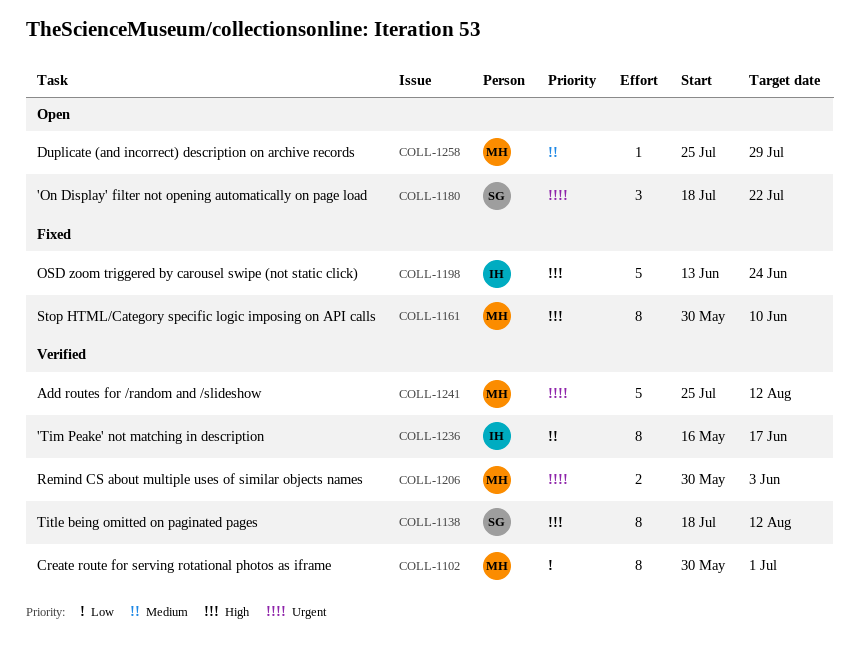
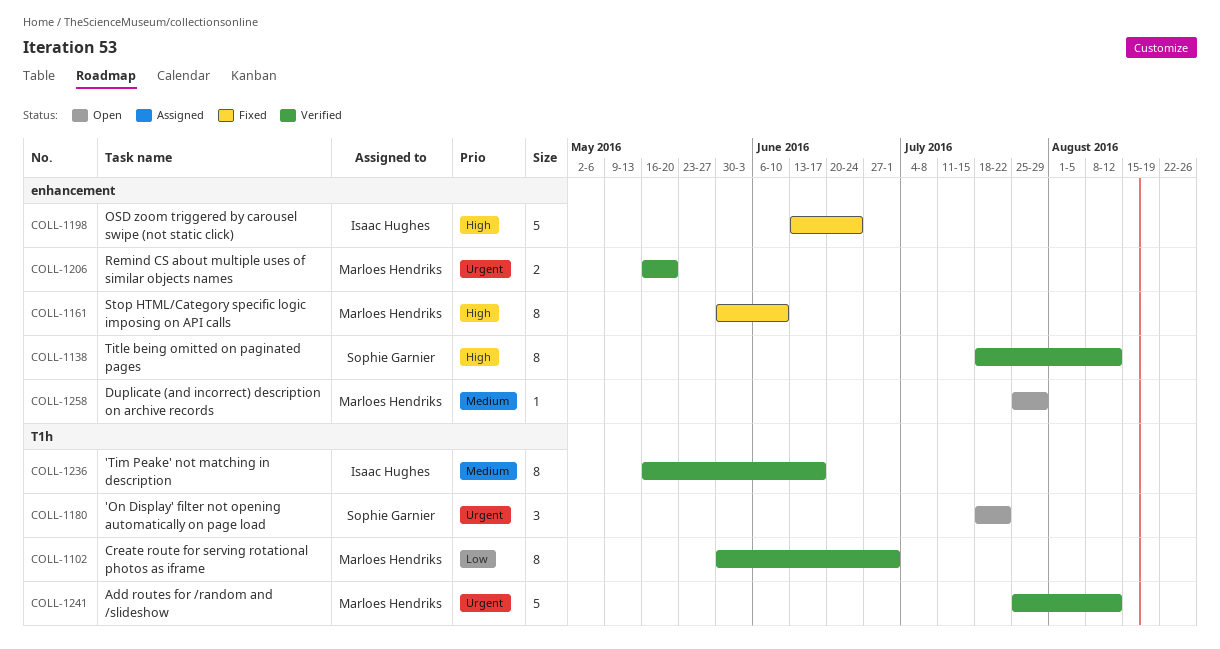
COLL-1206, start: May 30 -> May 16
COLL-1206, due: Jun 3 -> May 20

